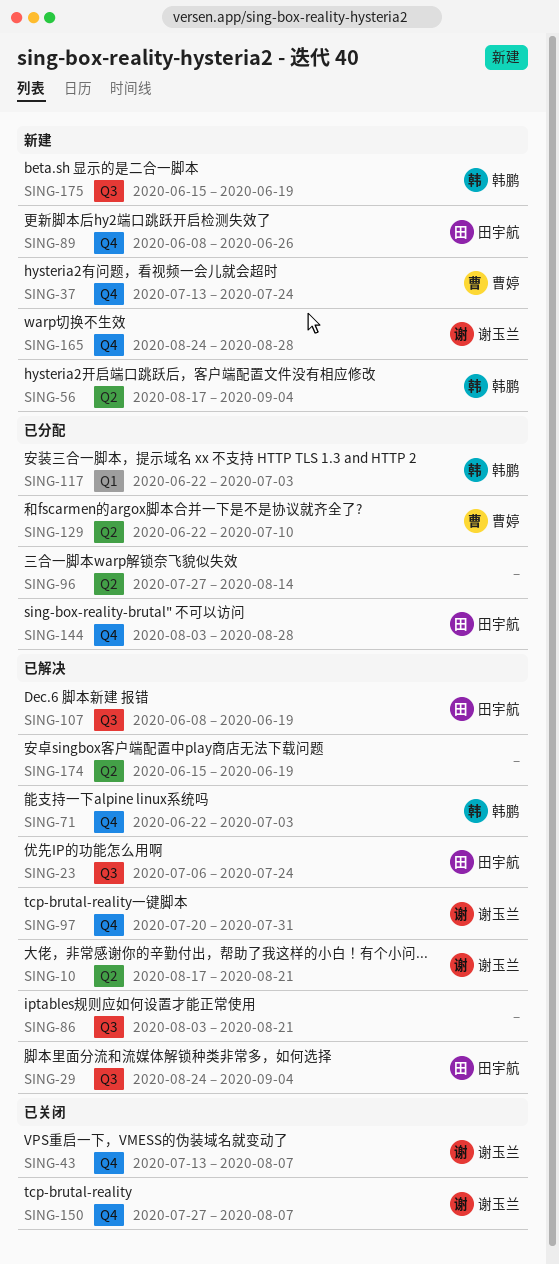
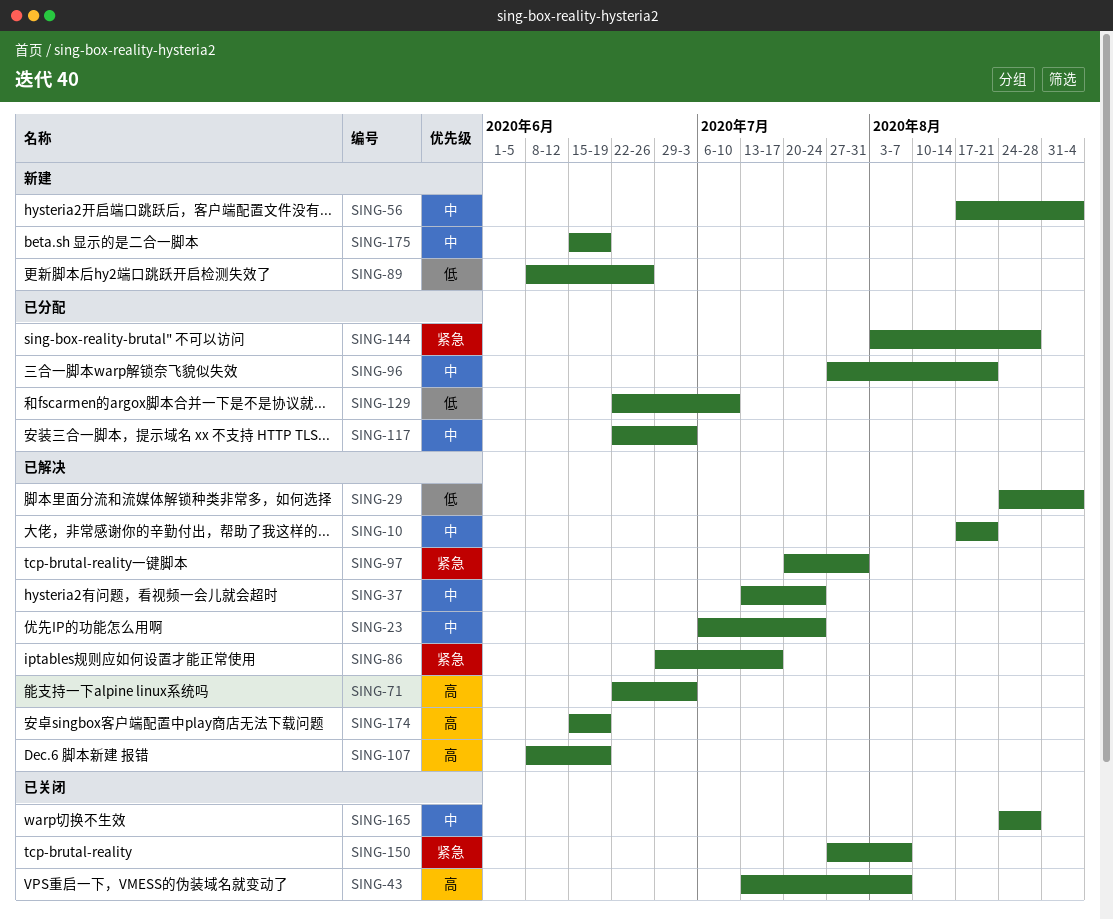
SING-37, status: 新建 -> 已解决
SING-86, start: Aug 3 -> Jun 29
SING-86, due: Aug 21 -> Jul 17
SING-96, due: Aug 14 -> Aug 21
SING-165, status: 新建 -> 已关闭

